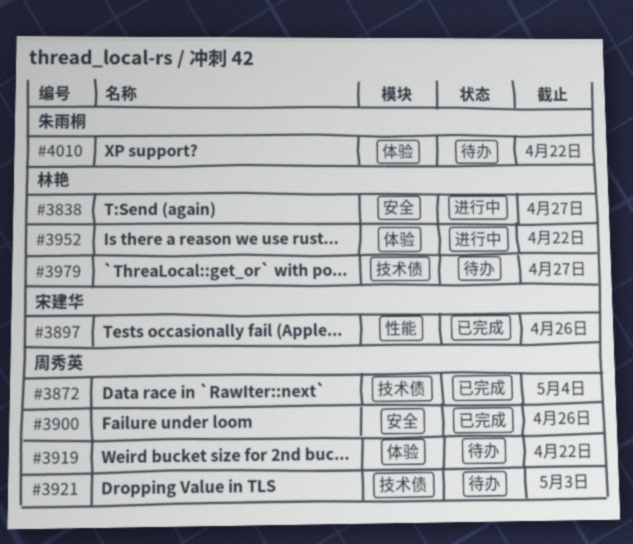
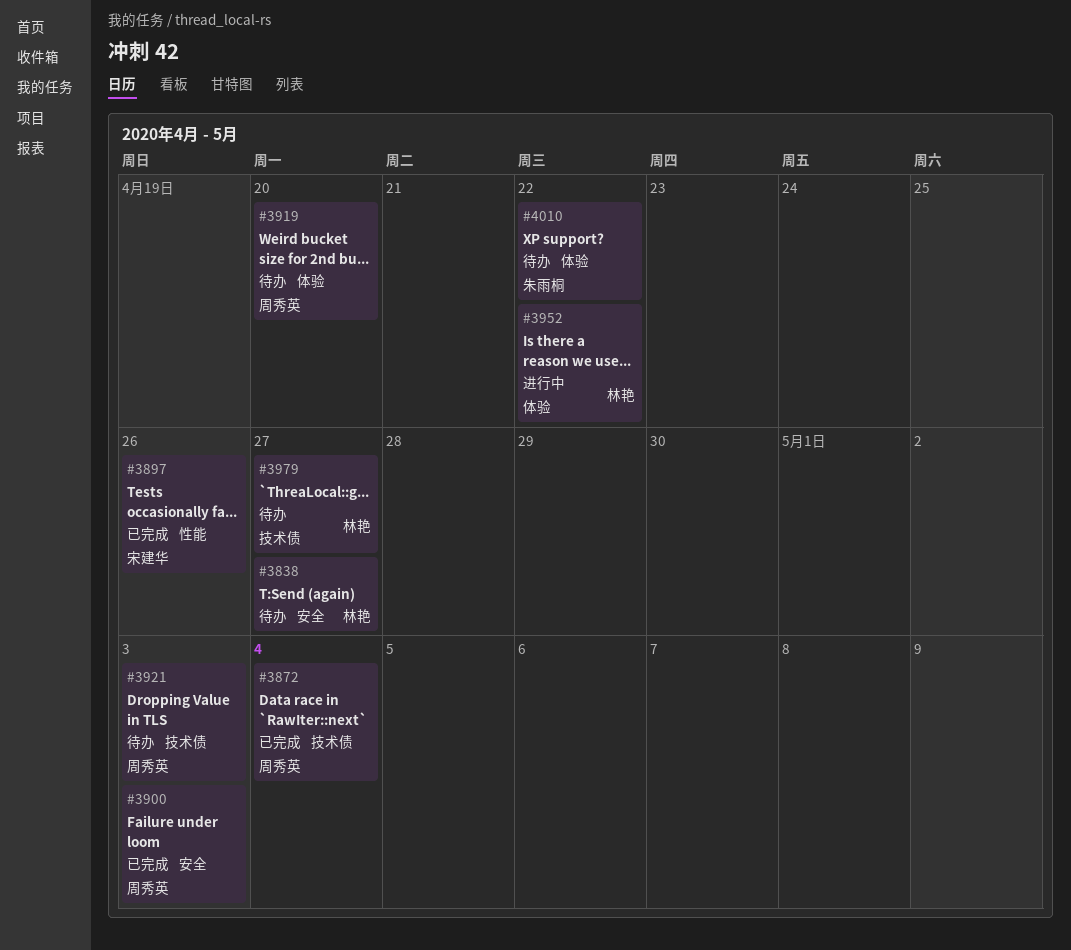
#3838, status: 进行中 -> 待办
#3900, due: Apr 26 -> May 3
#3919, due: Apr 22 -> Apr 20

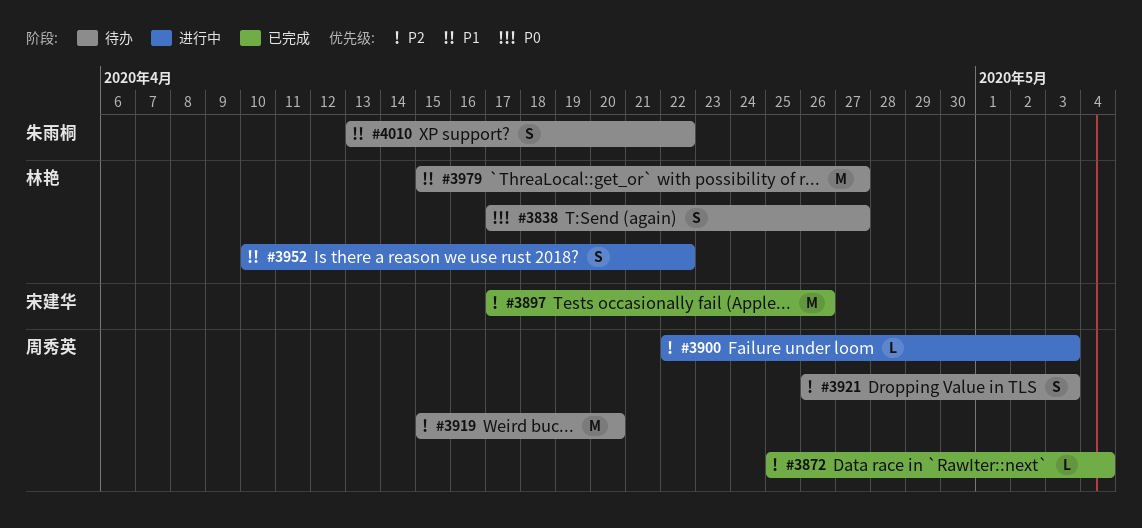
#3900, status: 已完成 -> 进行中

